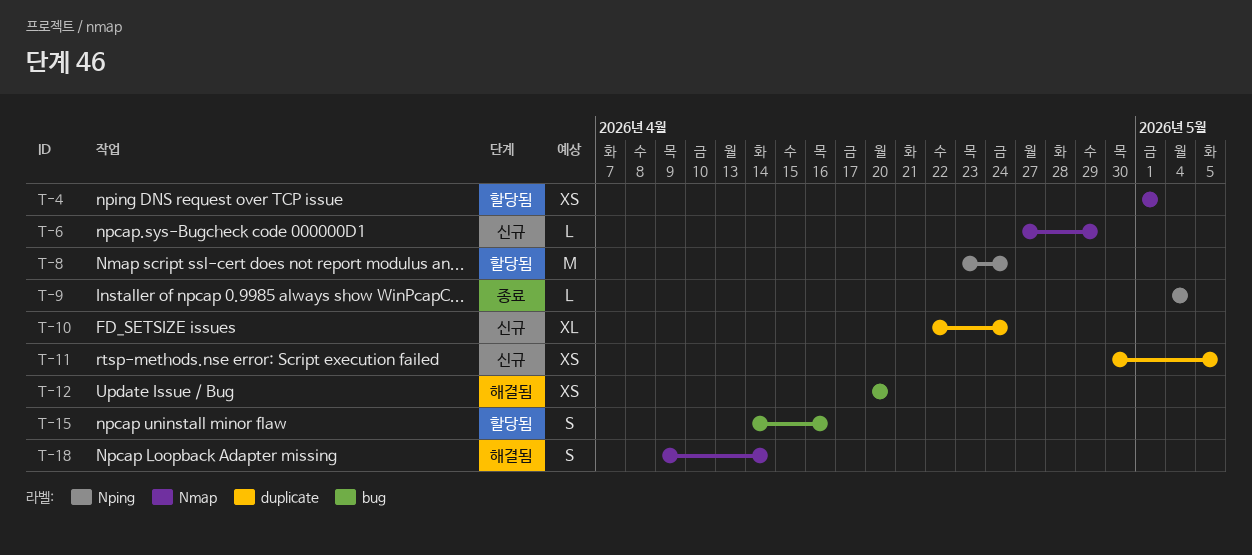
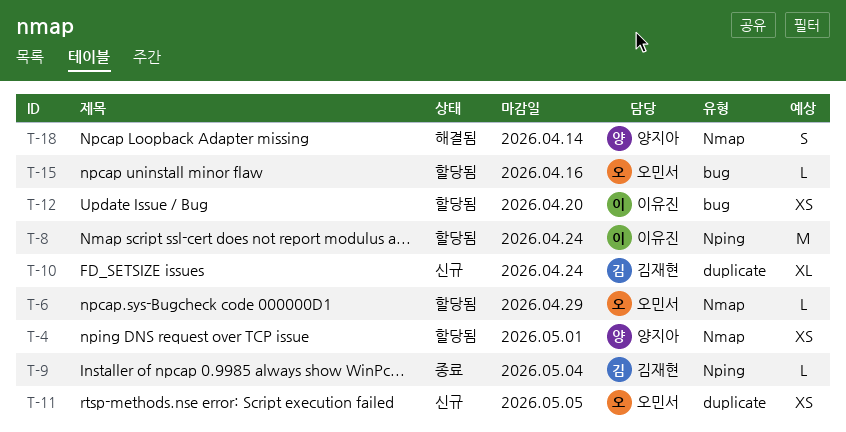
T-6, status: 신규 -> 할당됨
T-12, status: 해결됨 -> 할당됨
T-15, estimate: S -> L

